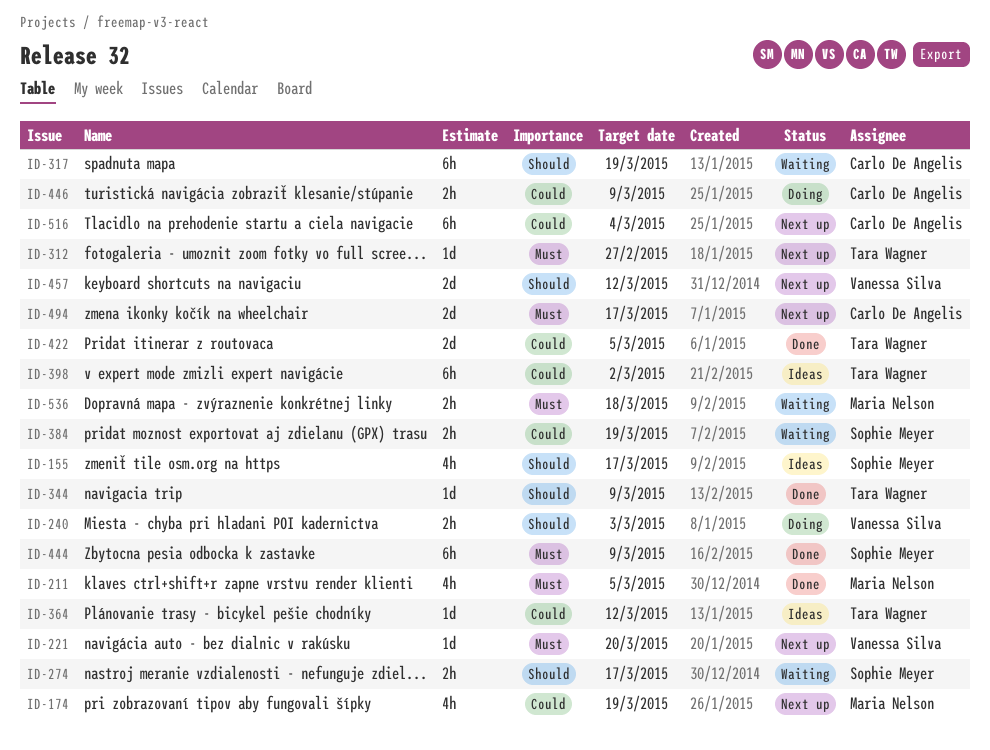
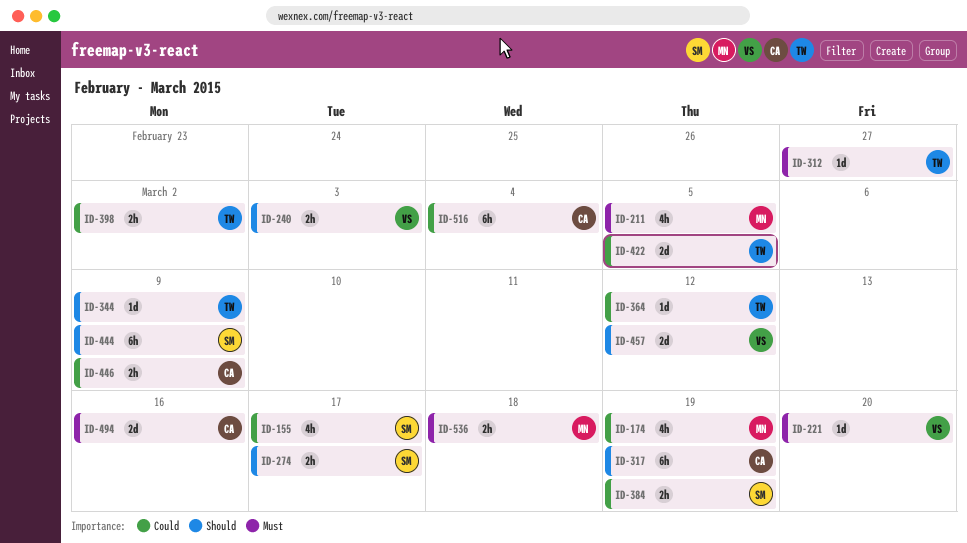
ID-155, priority: Should -> Could
ID-398, estimate: 6h -> 2h
ID-444, priority: Must -> Should
ID-494, due: Mar 17 -> Mar 16

